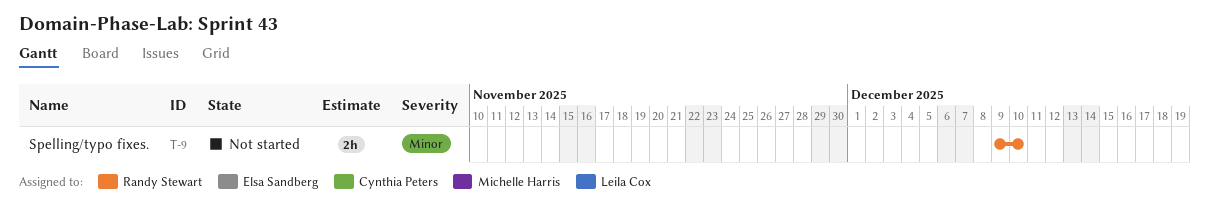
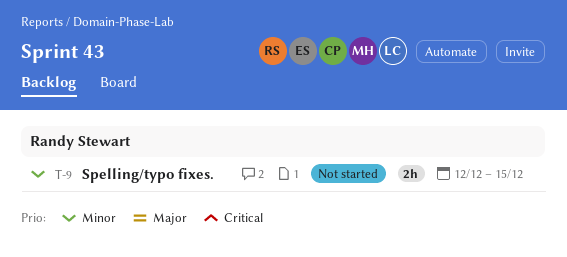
T-9, start: Dec 9 -> Dec 12
T-9, due: Dec 10 -> Dec 15

